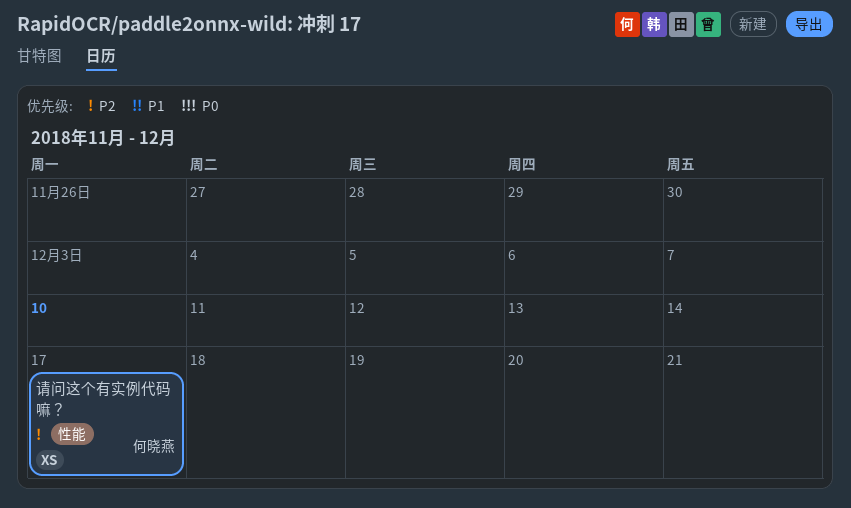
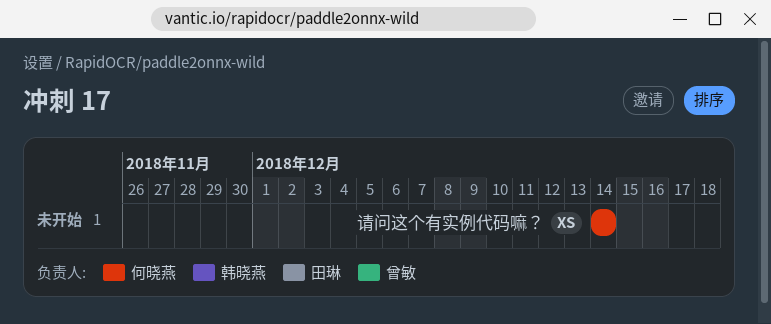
请问这个有实例代码嘛？, due: Dec 17 -> Dec 14

